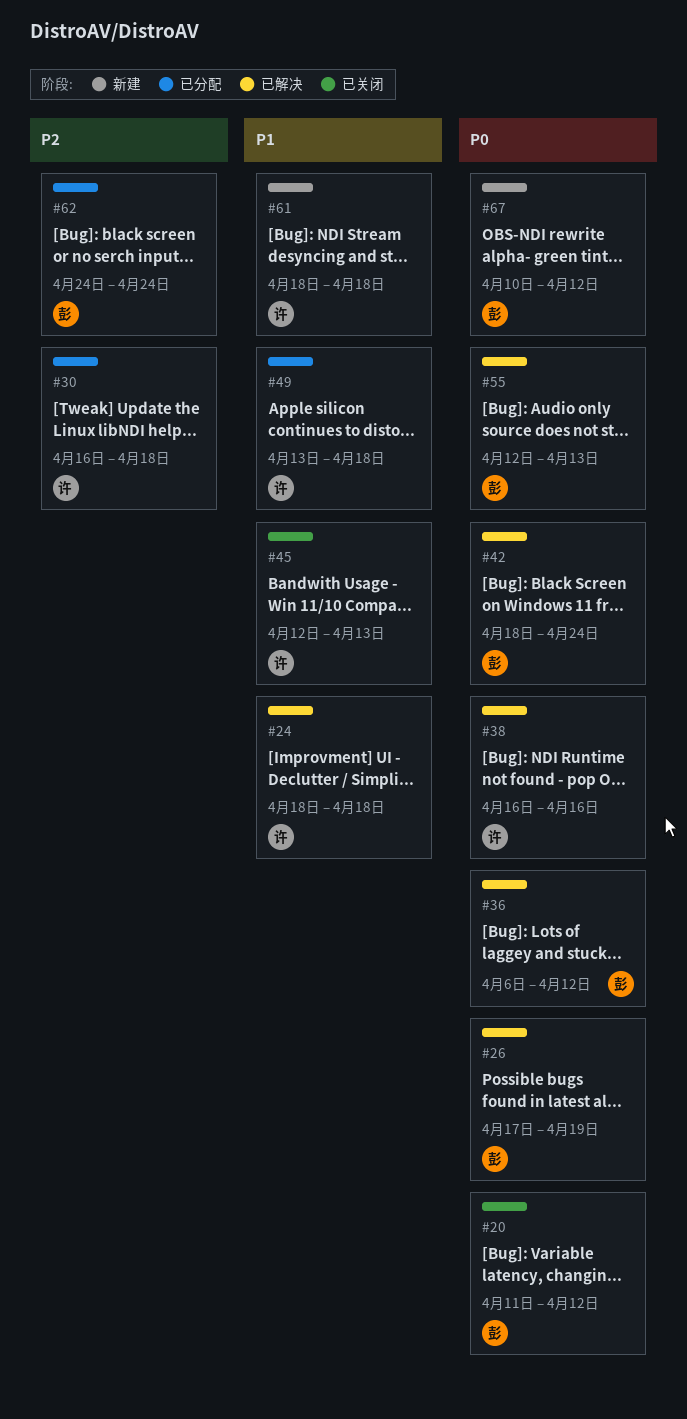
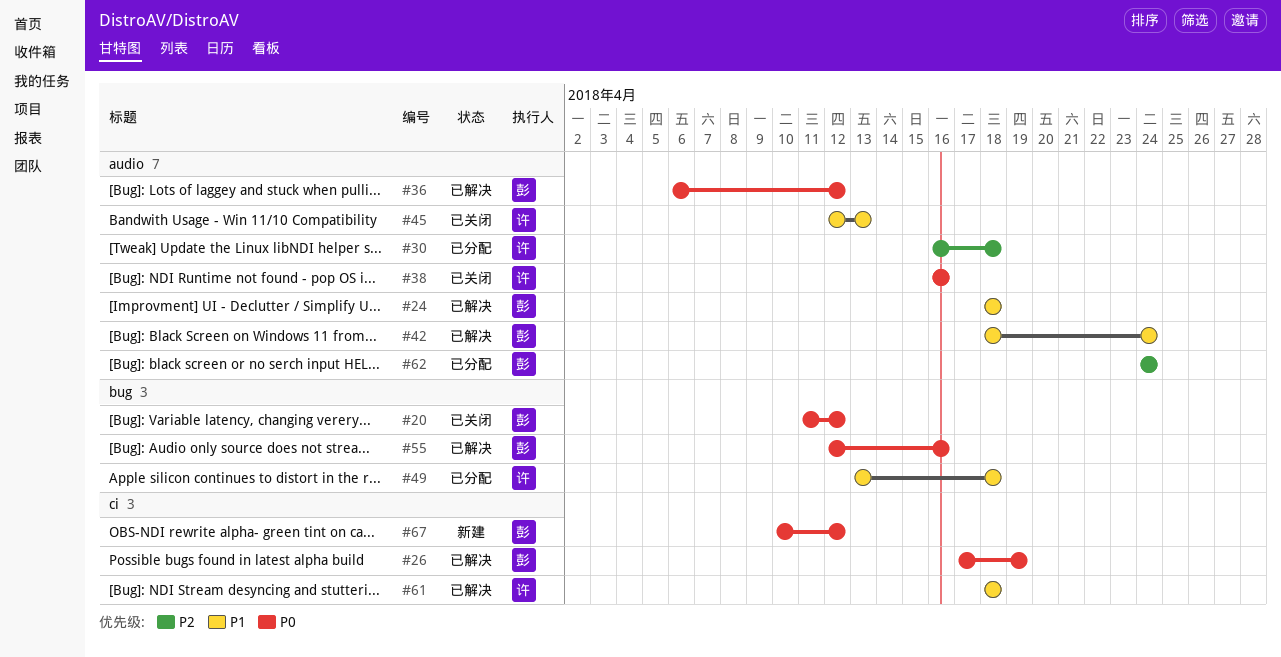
#24, owner: 许 -> 彭
#38, status: 已解决 -> 已关闭
#42, priority: P0 -> P1
#55, due: Apr 13 -> Apr 16
#61, status: 新建 -> 已解决

